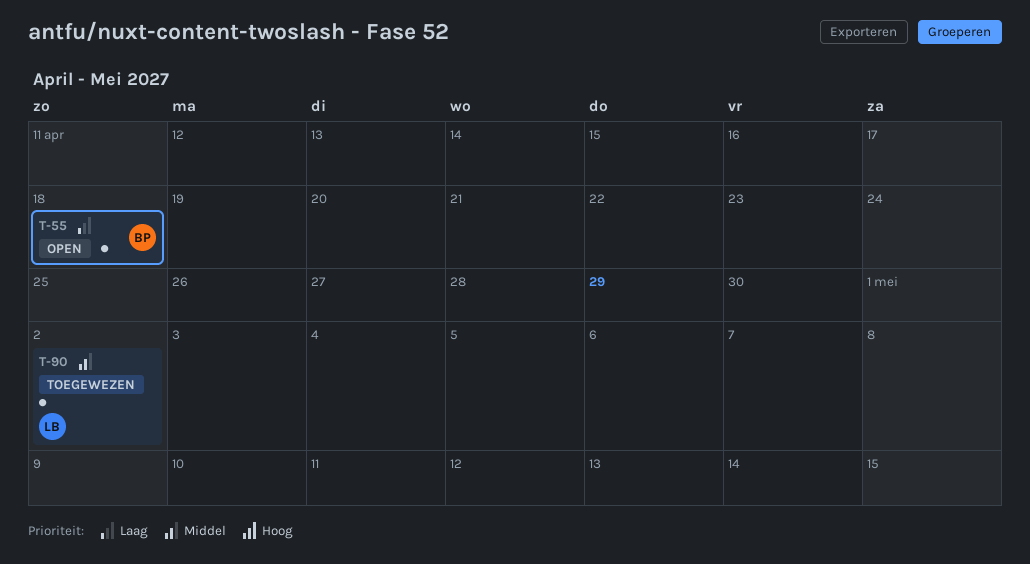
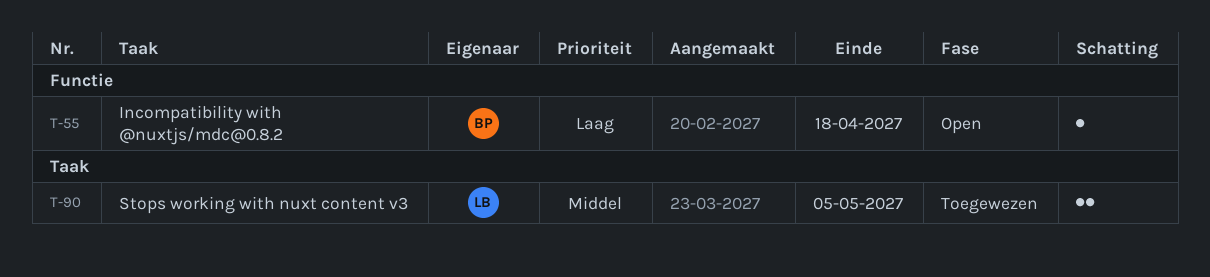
T-90, estimate: 1 -> 2
T-90, due: May 2 -> May 5

